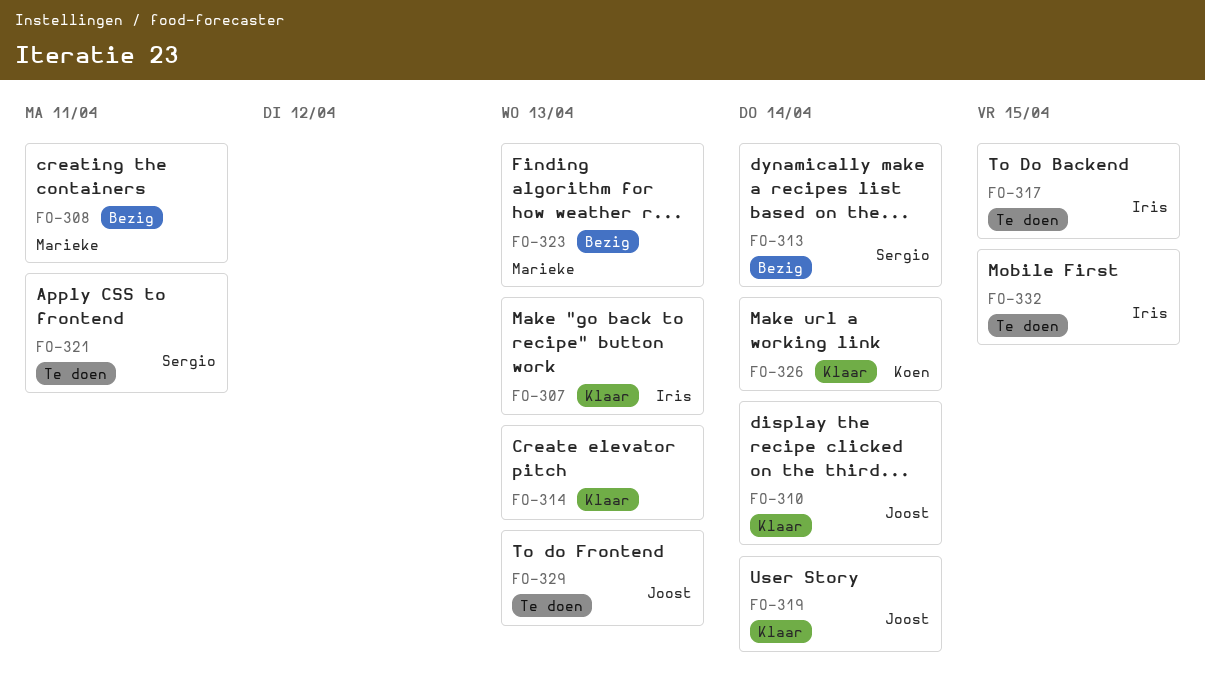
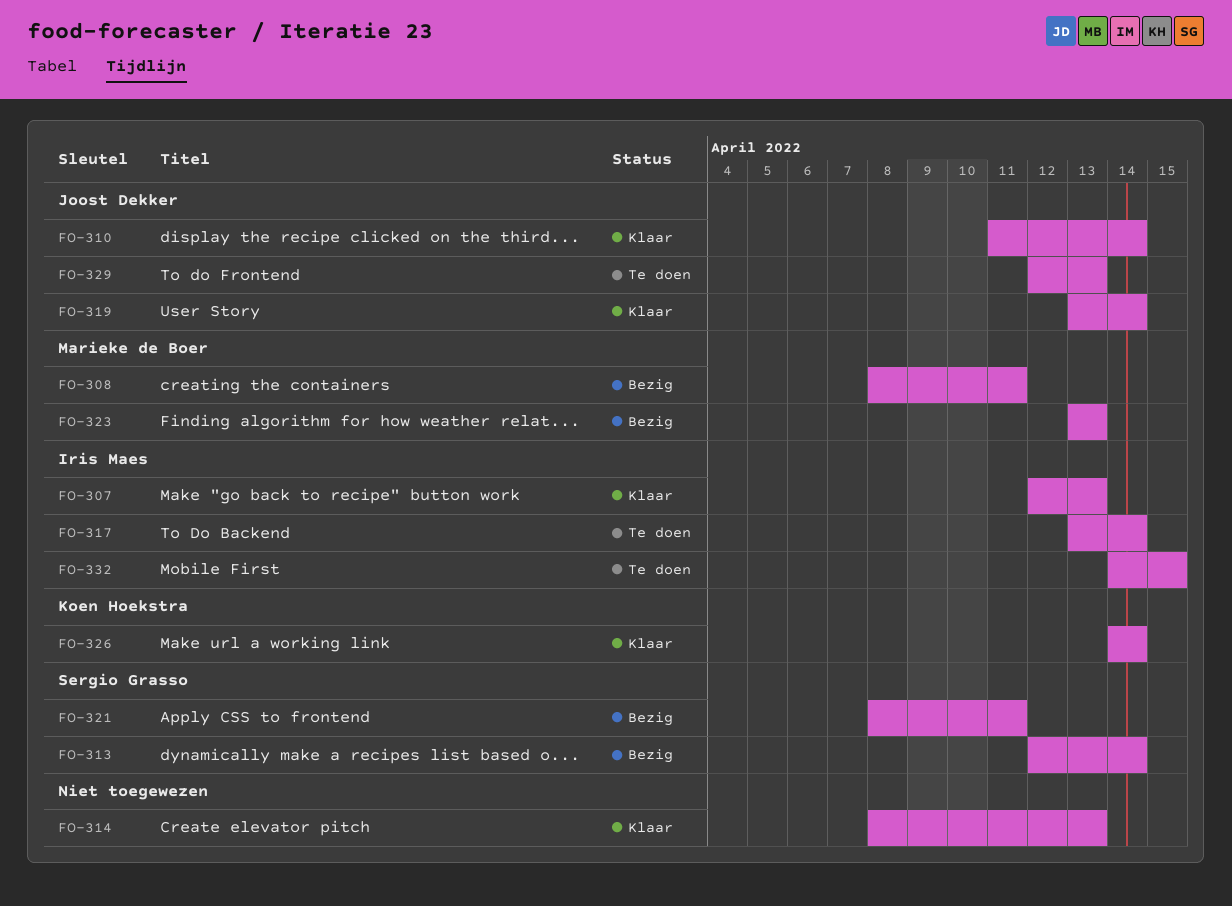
FO-317, due: Apr 15 -> Apr 14
FO-321, status: Te doen -> Bezig

